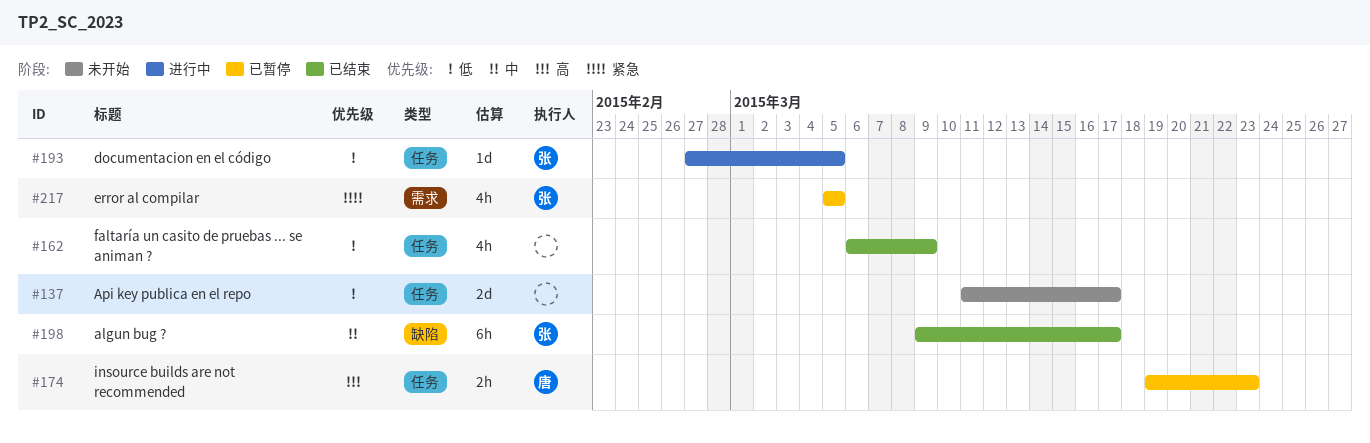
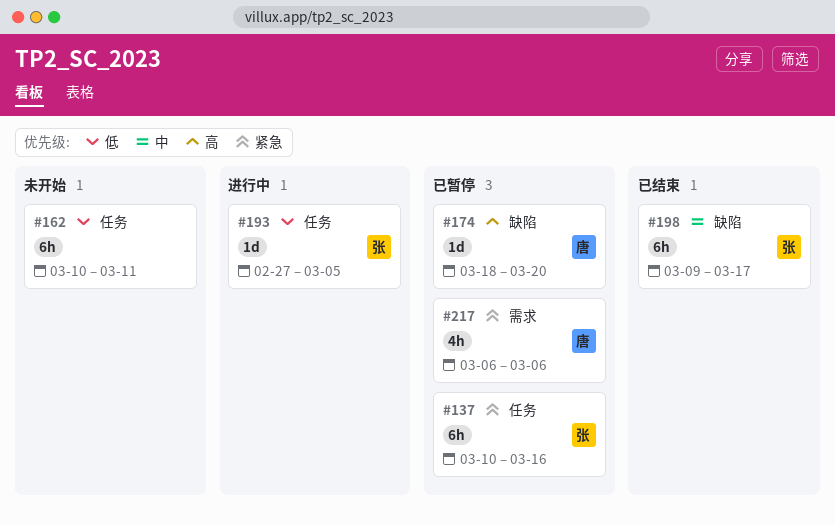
#137, status: 未开始 -> 已暂停
#137, owner: none -> 张
#137, priority: 低 -> 紧急
#137, estimate: 2d -> 6h
#137, start: Mar 11 -> Mar 10
#137, due: Mar 17 -> Mar 16
#162, status: 已结束 -> 未开始
#162, estimate: 4h -> 6h
#162, start: Mar 6 -> Mar 10
#162, due: Mar 9 -> Mar 11
#174, label: 任务 -> 缺陷
#174, estimate: 2h -> 1d
#174, start: Mar 19 -> Mar 18
#174, due: Mar 23 -> Mar 20
#217, owner: 张 -> 唐
#217, start: Mar 5 -> Mar 6
#217, due: Mar 5 -> Mar 6

